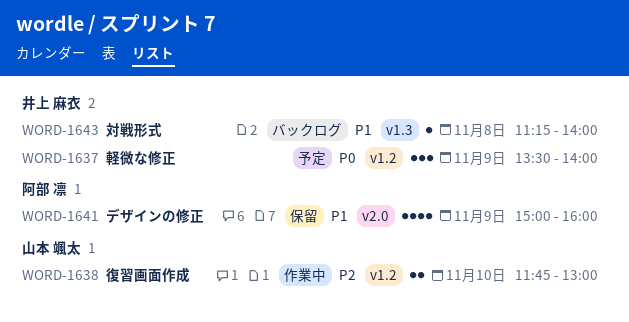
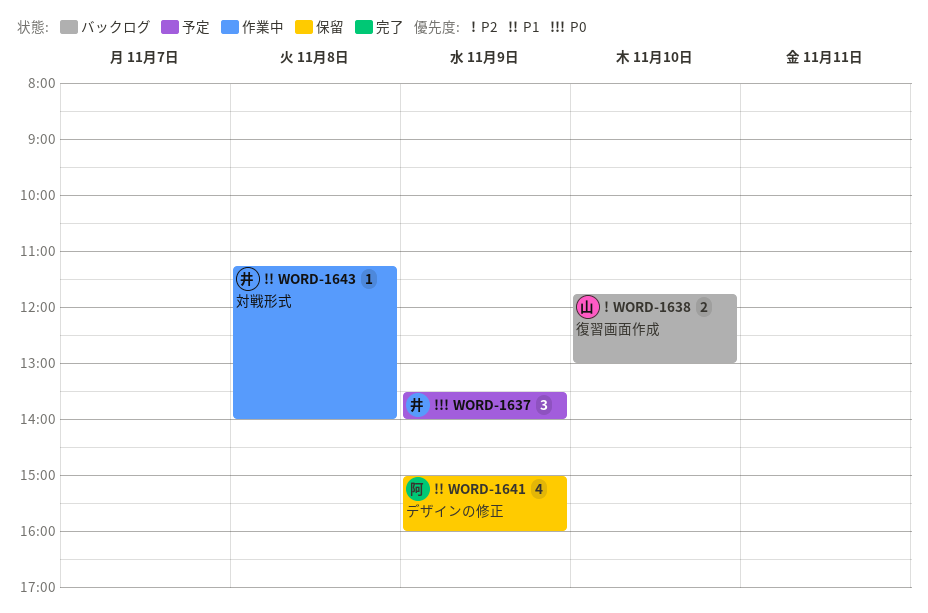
WORD-1638, status: 作業中 -> バックログ
WORD-1643, status: バックログ -> 作業中

